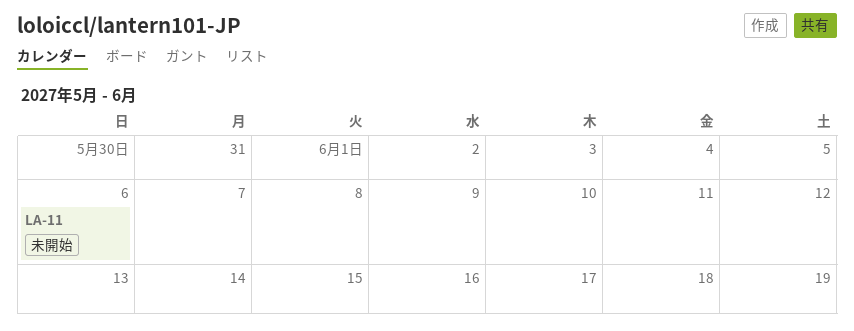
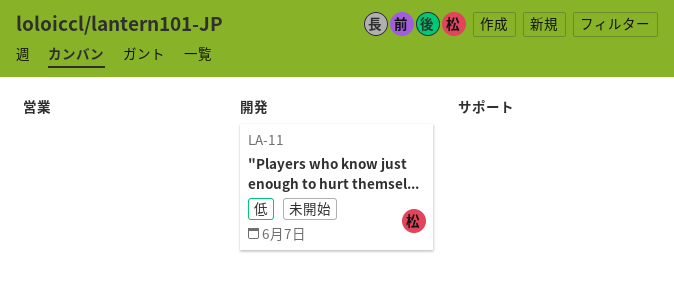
LA-11, due: Jun 6 -> Jun 7

